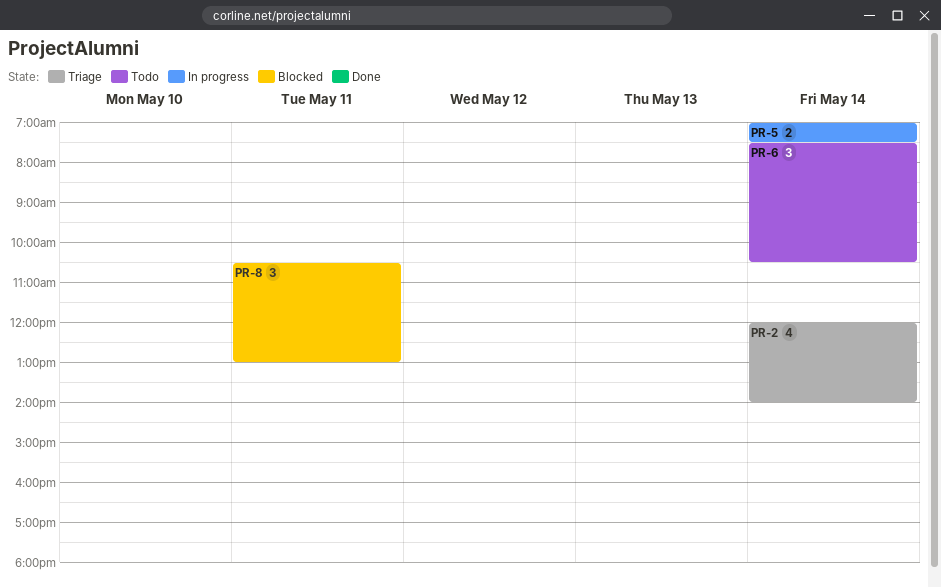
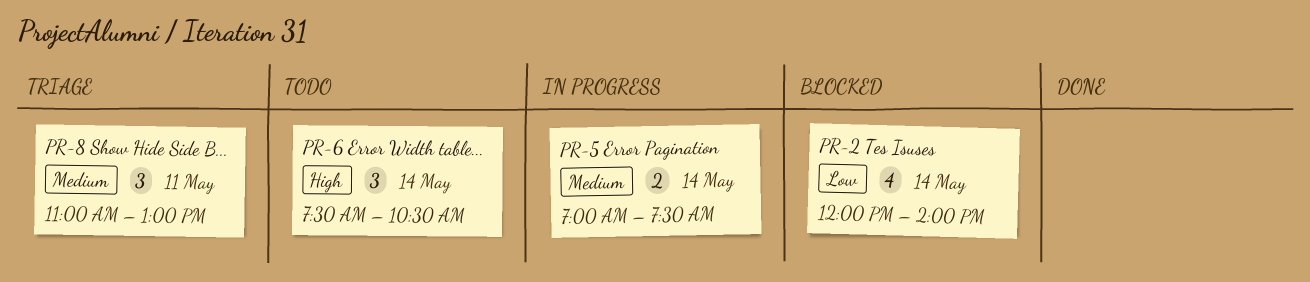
PR-2, status: Triage -> Blocked
PR-8, status: Blocked -> Triage
PR-8, begins: 10:30 -> 11:00

